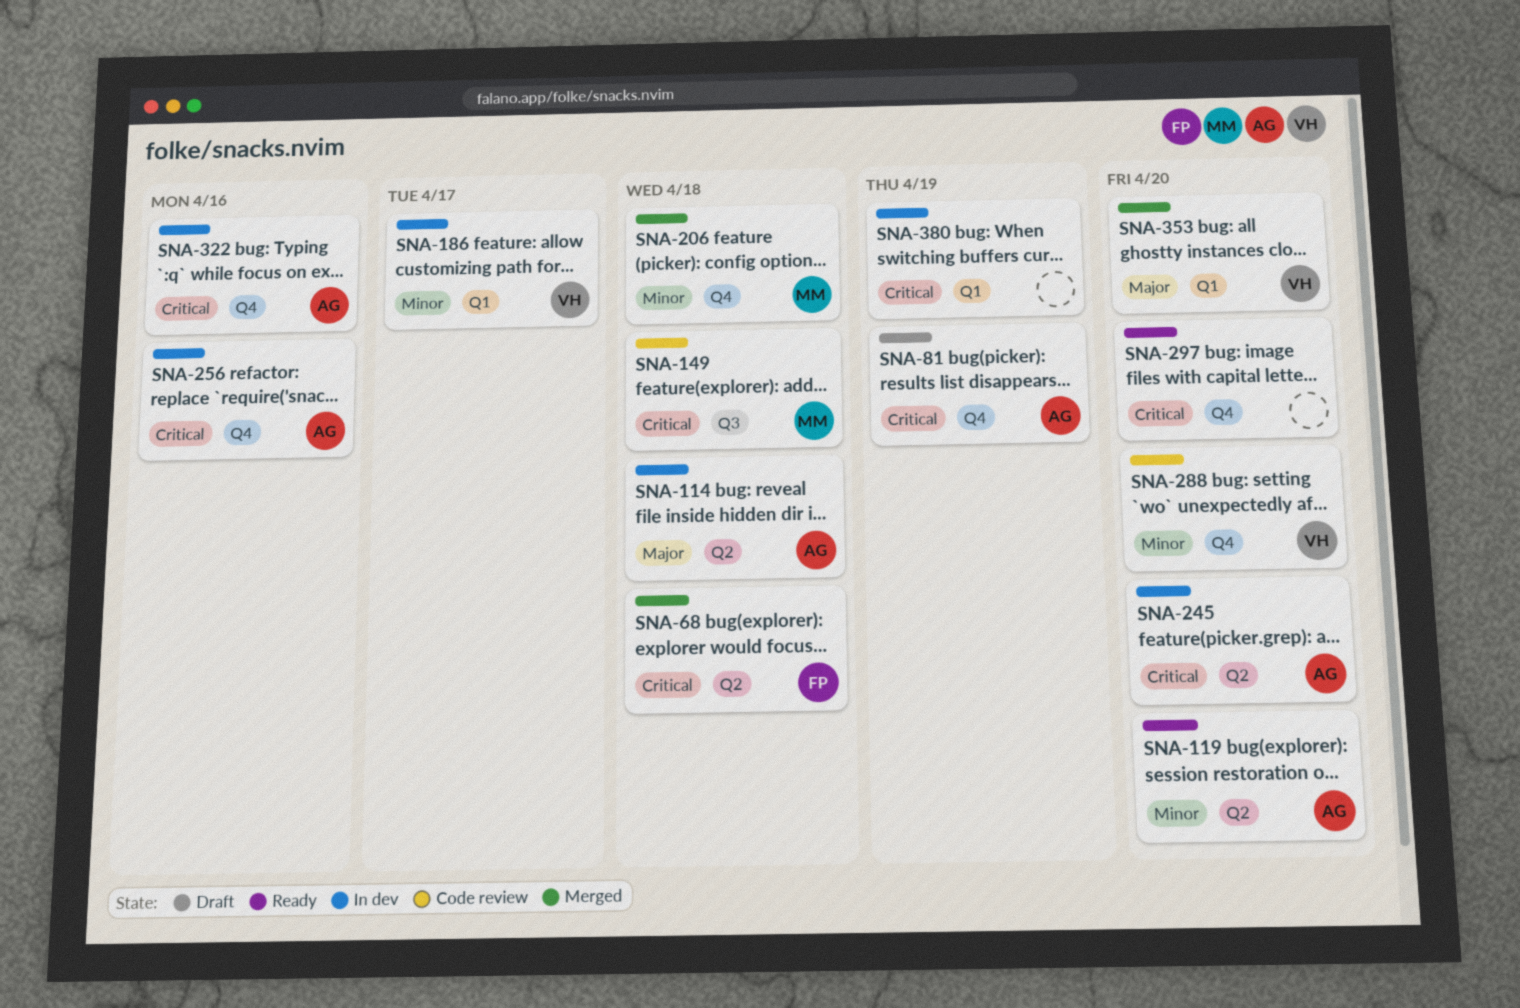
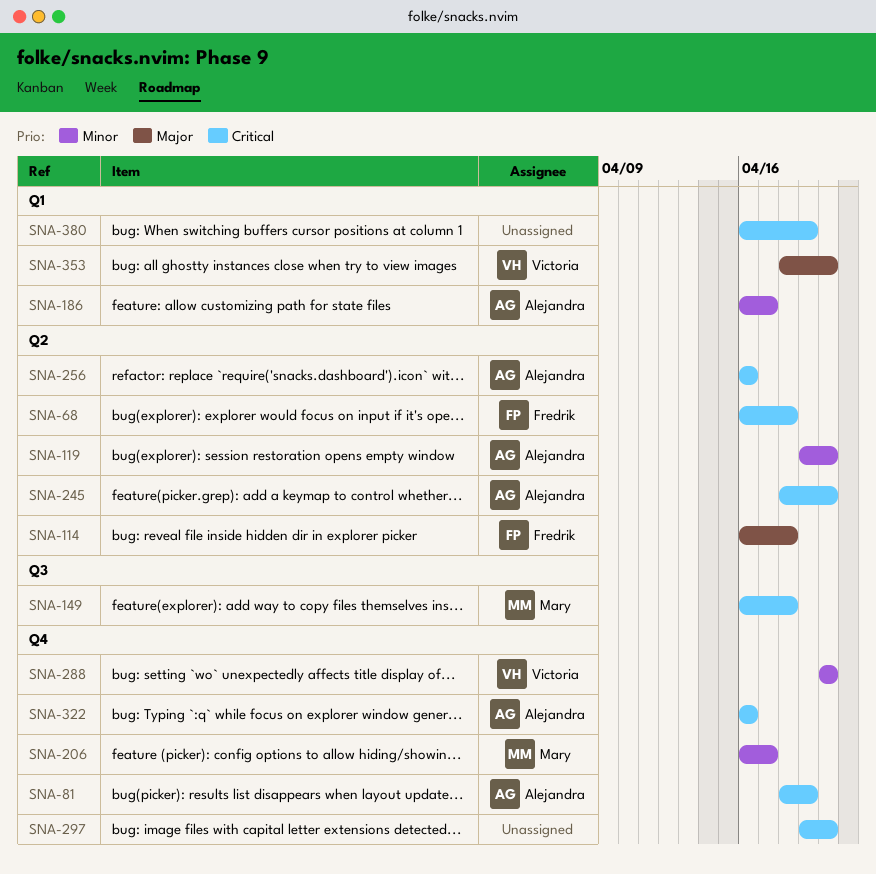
SNA-114, owner: Alejandra -> Fredrik
SNA-186, owner: Victoria -> Alejandra
SNA-206, due: Apr 18 -> Apr 17
SNA-256, label: Q4 -> Q2

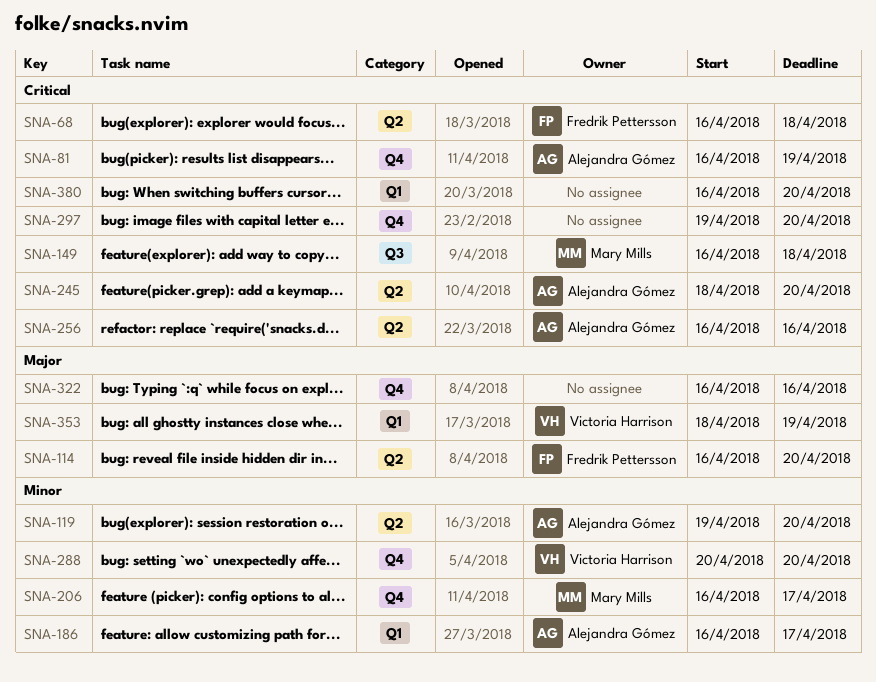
SNA-81, start: Apr 18 -> Apr 16
SNA-114, due: Apr 18 -> Apr 20
SNA-322, owner: Alejandra Gómez -> none
SNA-322, priority: Critical -> Major
SNA-353, due: Apr 20 -> Apr 19
SNA-380, due: Apr 19 -> Apr 20

